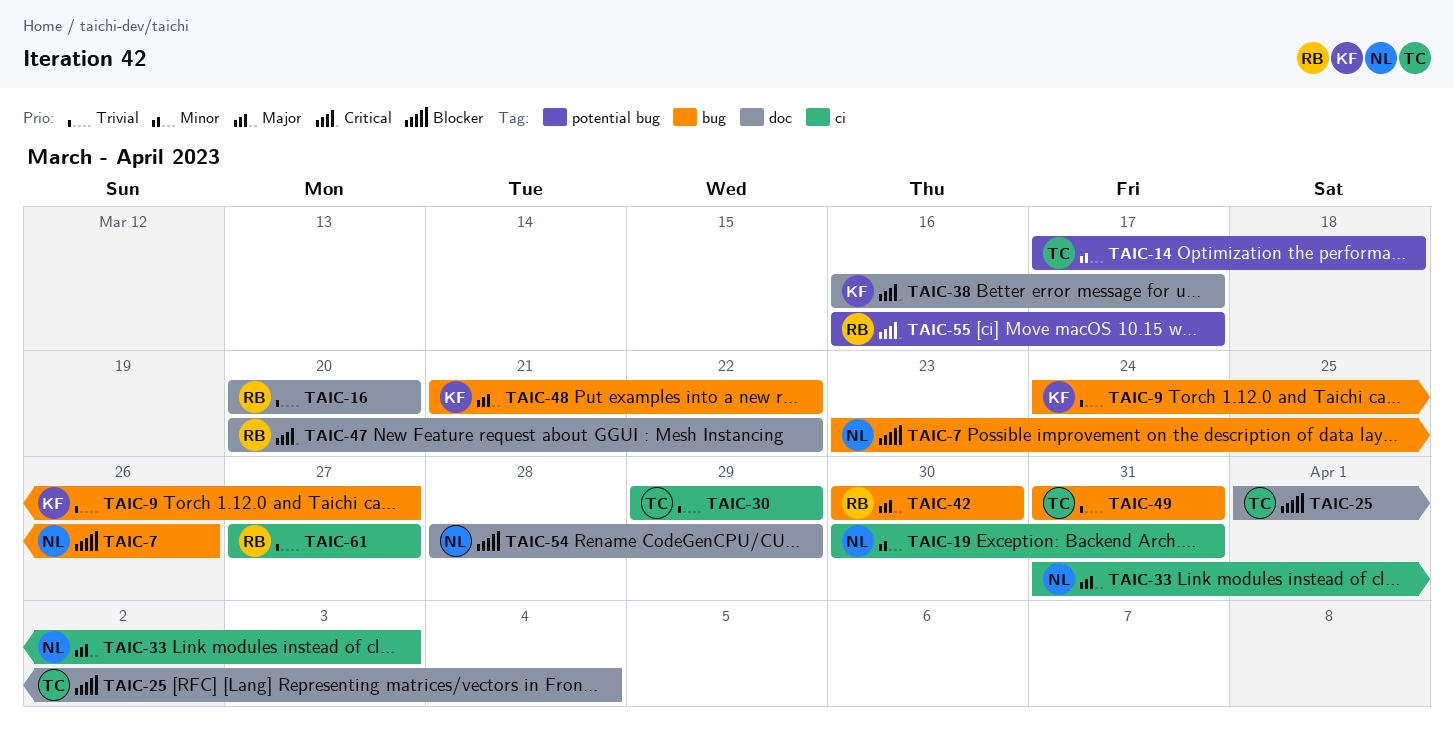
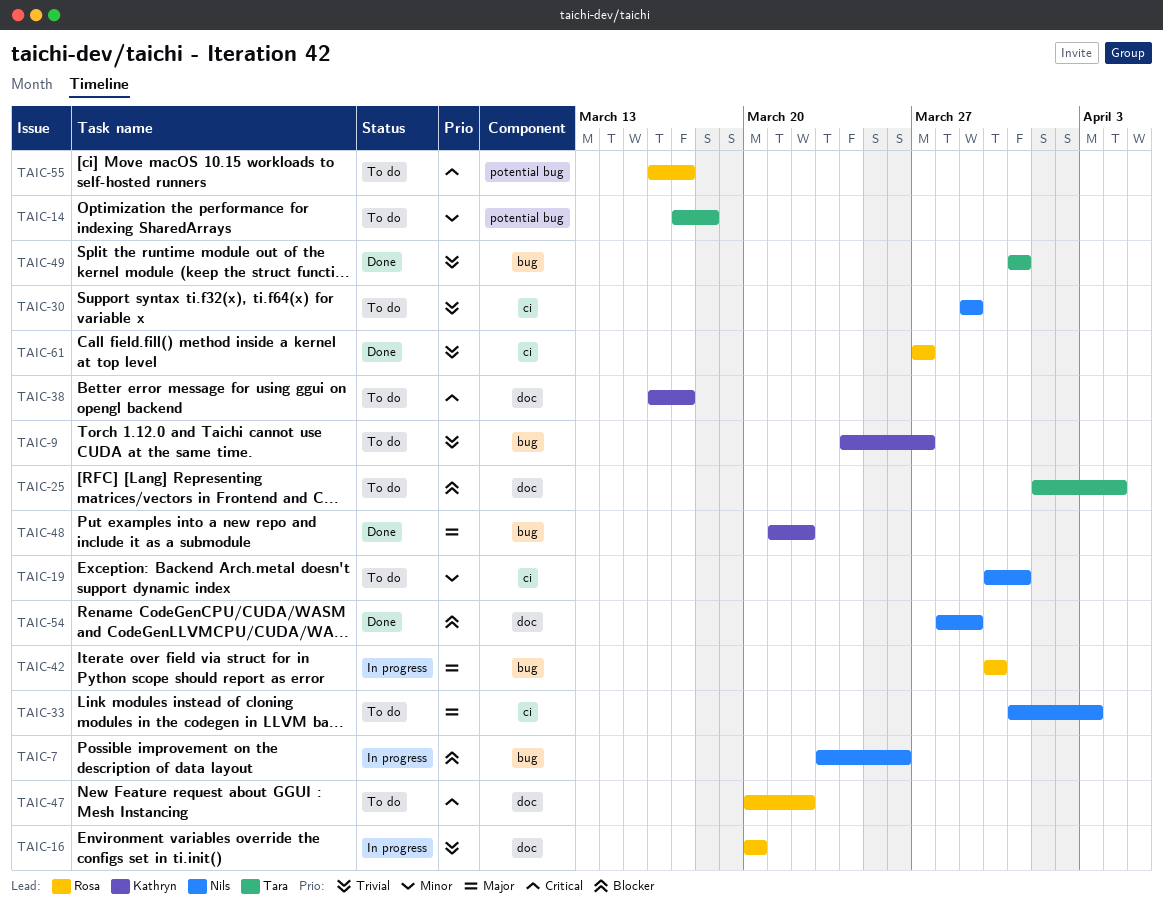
TAIC-30, owner: Tara -> Nils

